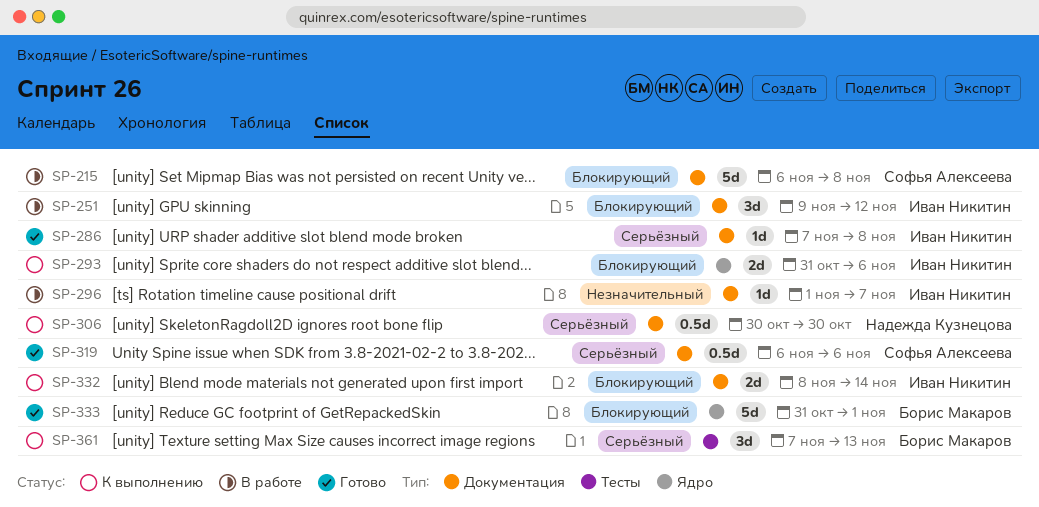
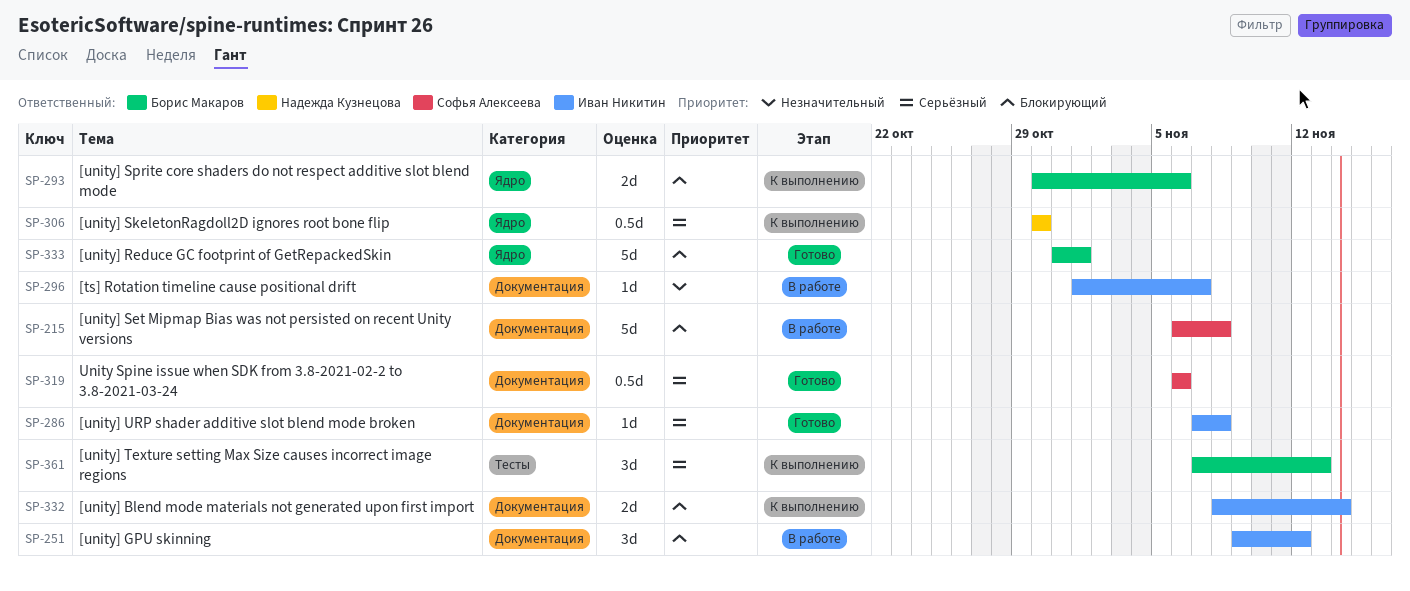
SP-293, owner: Иван Никитин -> Борис Макаров
SP-293, start: Oct 31 -> Oct 30
SP-306, label: Документация -> Ядро

